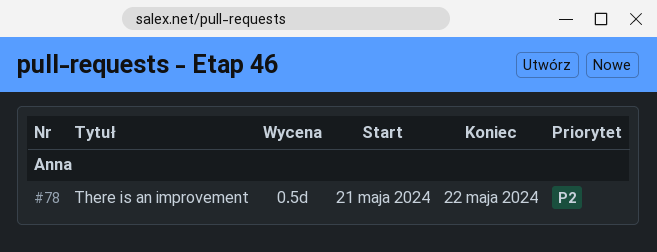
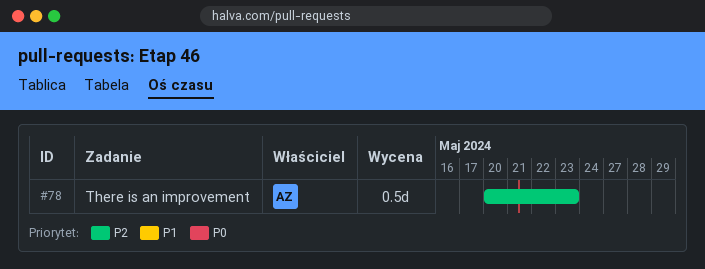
#78, start: May 21 -> May 20
#78, due: May 22 -> May 23

